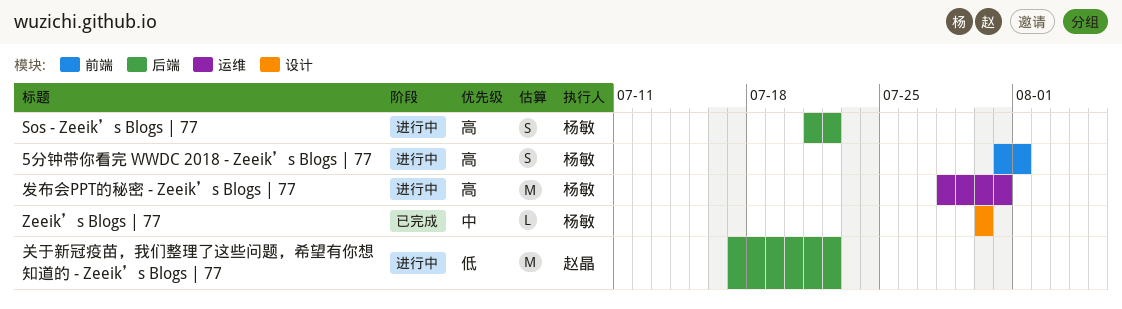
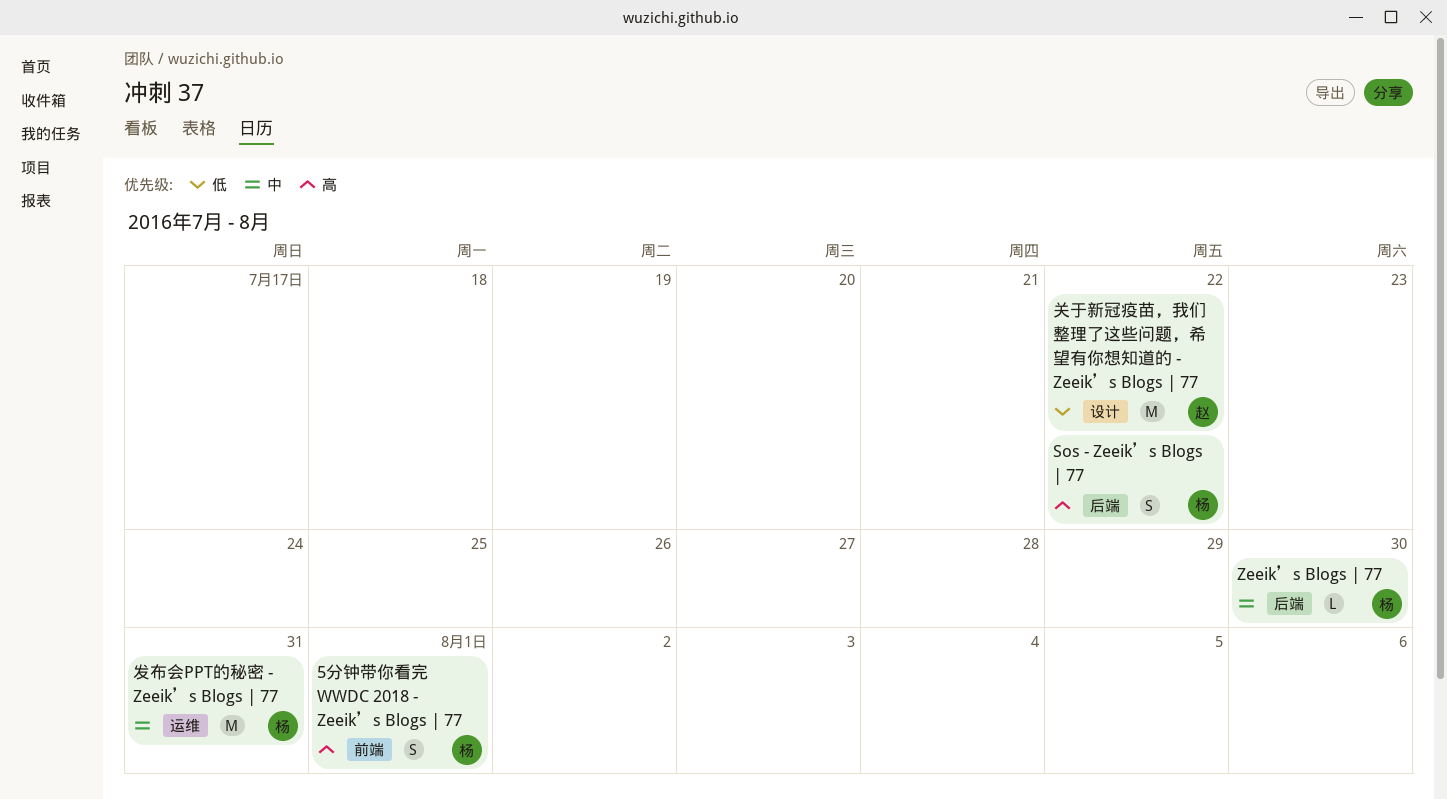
Zeeik’s Blogs | 77, label: 设计 -> 后端
关于新冠疫苗，我们整理了这些问题，希望有你想知道的 - Zeeik’s Blogs | 77, label: 后端 -> 设计
发布会PPT的秘密 - Zeeik’s Blogs | 77, priority: 高 -> 中

